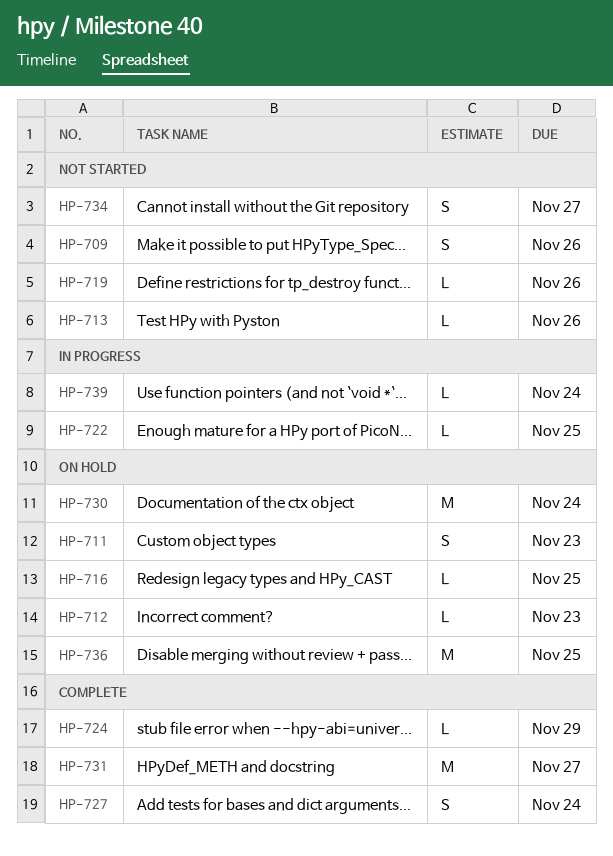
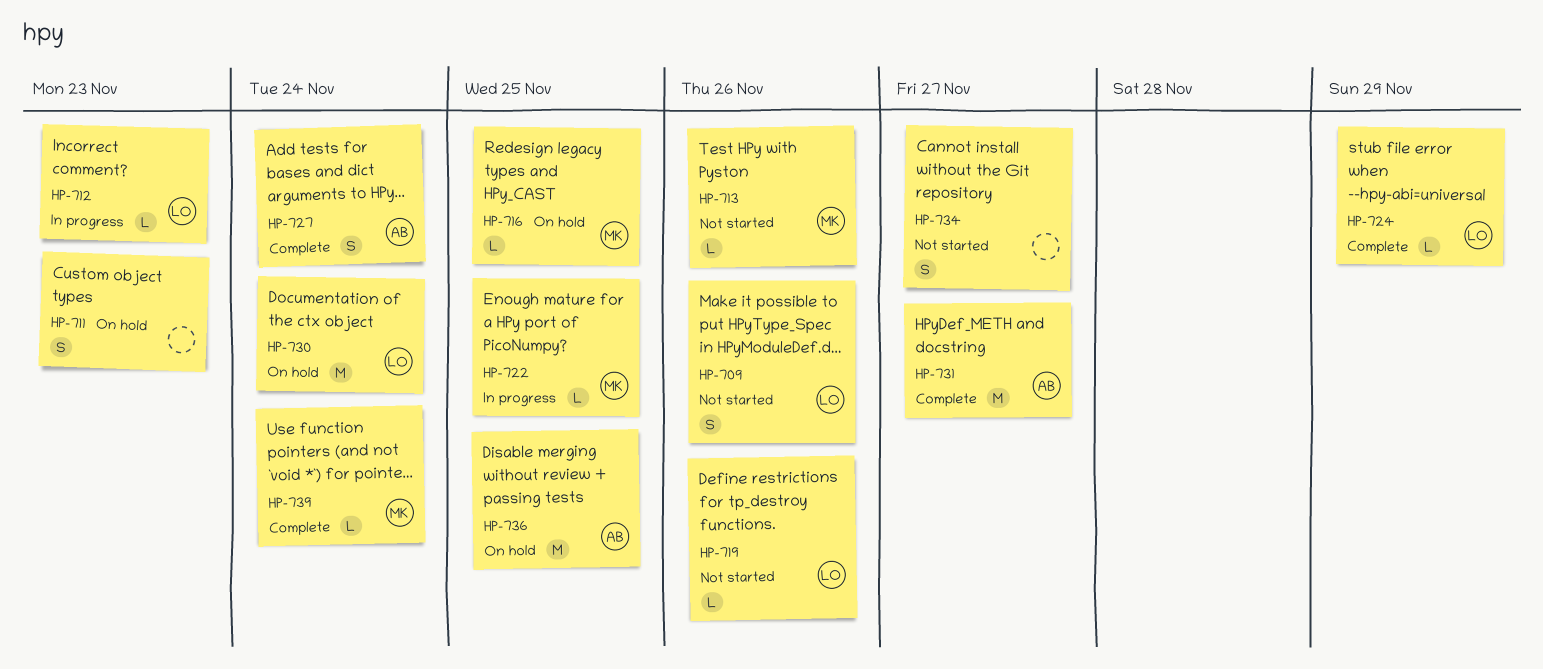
HP-712, status: On hold -> In progress
HP-739, status: In progress -> Complete

